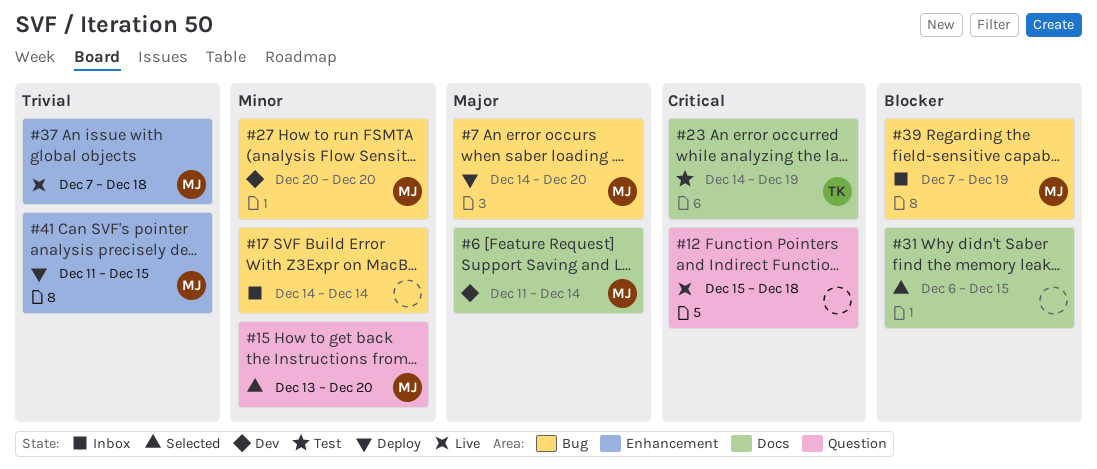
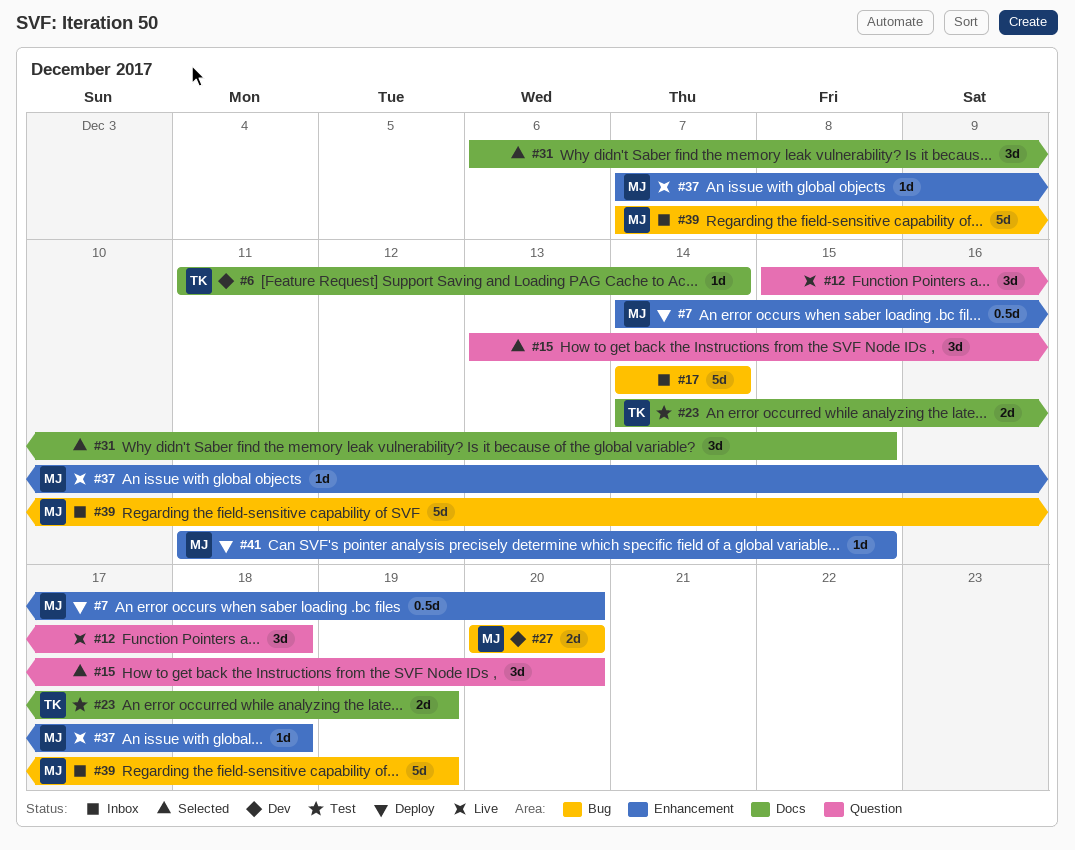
#6, owner: MJ -> TK
#7, label: Bug -> Enhancement
#15, owner: MJ -> none

